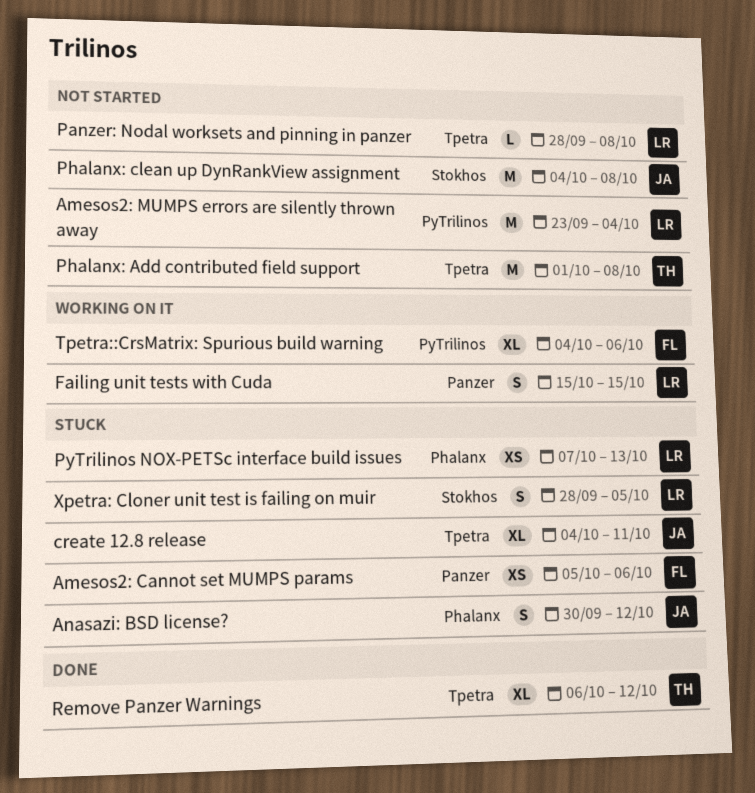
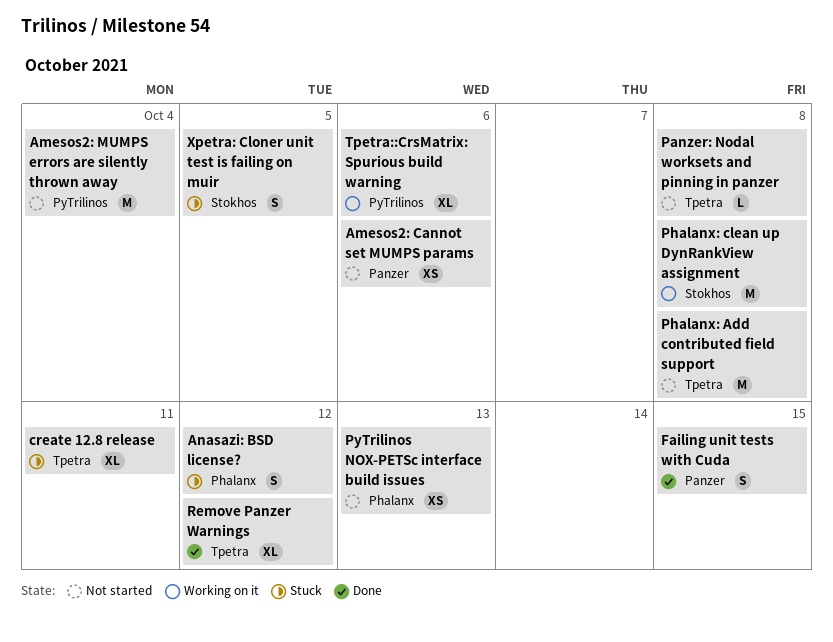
Amesos2: Cannot set MUMPS params, status: Stuck -> Not started
Failing unit tests with Cuda, status: Working on it -> Done
Phalanx: clean up DynRankView assignment, status: Not started -> Working on it
PyTrilinos NOX-PETSc interface build issues, status: Stuck -> Not started

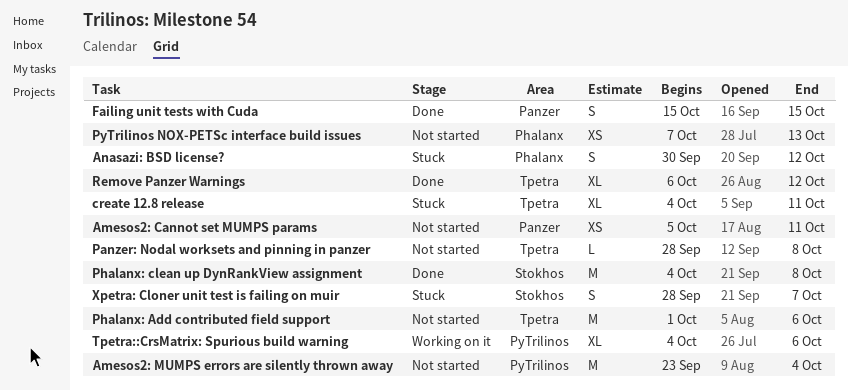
Amesos2: Cannot set MUMPS params, due: Oct 6 -> Oct 11
Phalanx: Add contributed field support, due: Oct 8 -> Oct 6
Phalanx: clean up DynRankView assignment, status: Working on it -> Done
Xpetra: Cloner unit test is failing on muir, due: Oct 5 -> Oct 7

